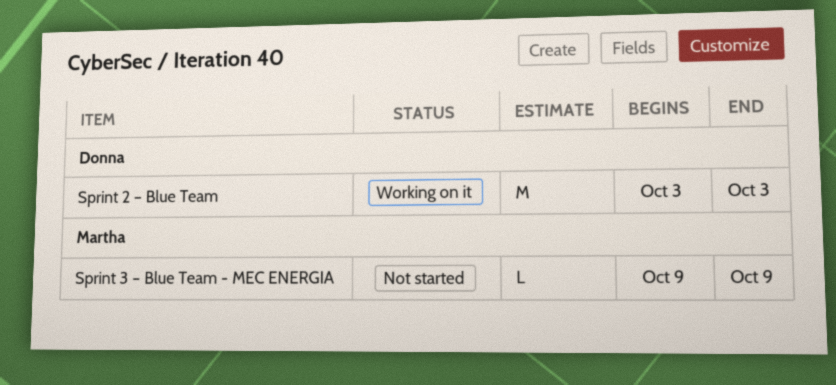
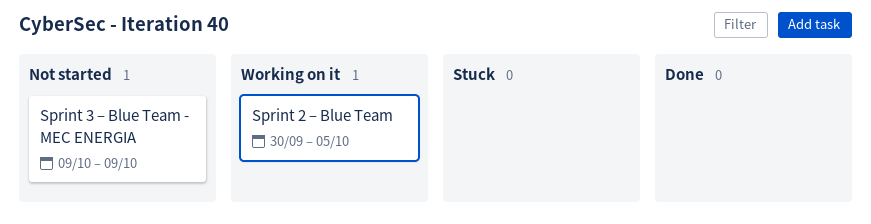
Sprint 2 – Blue Team, start: Oct 3 -> Sep 30
Sprint 2 – Blue Team, due: Oct 3 -> Oct 5

